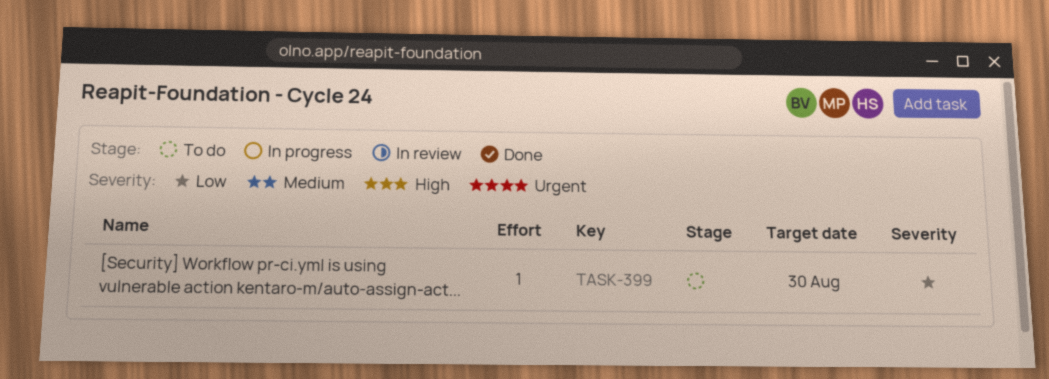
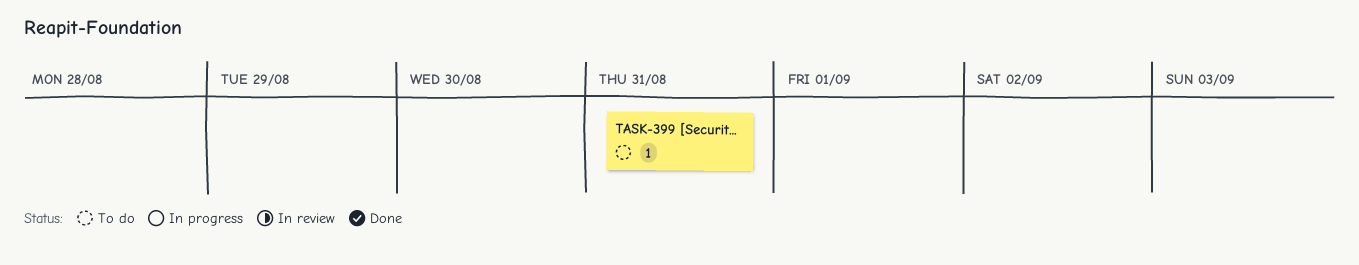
TASK-399, due: Aug 30 -> Aug 31

